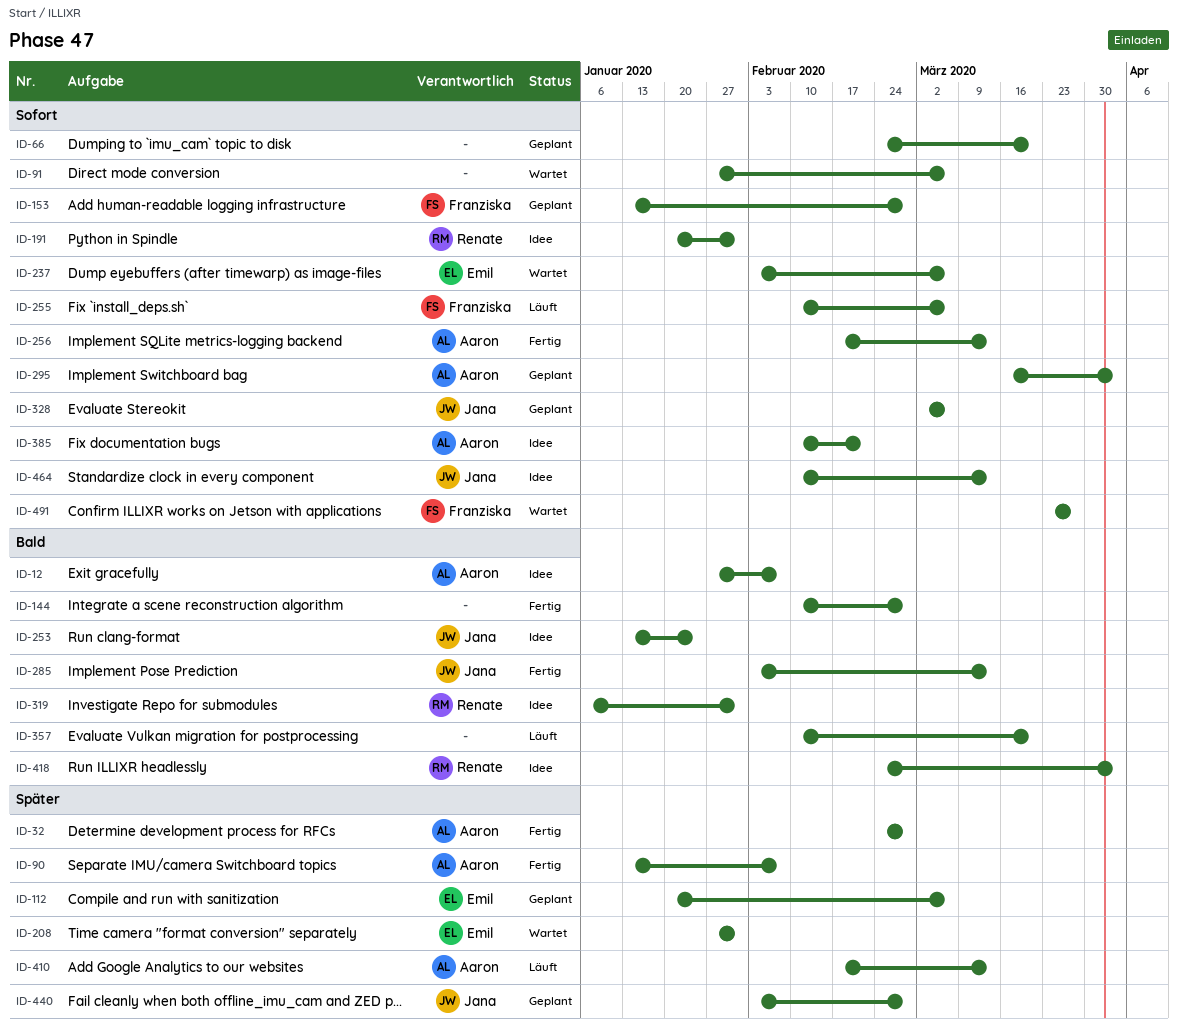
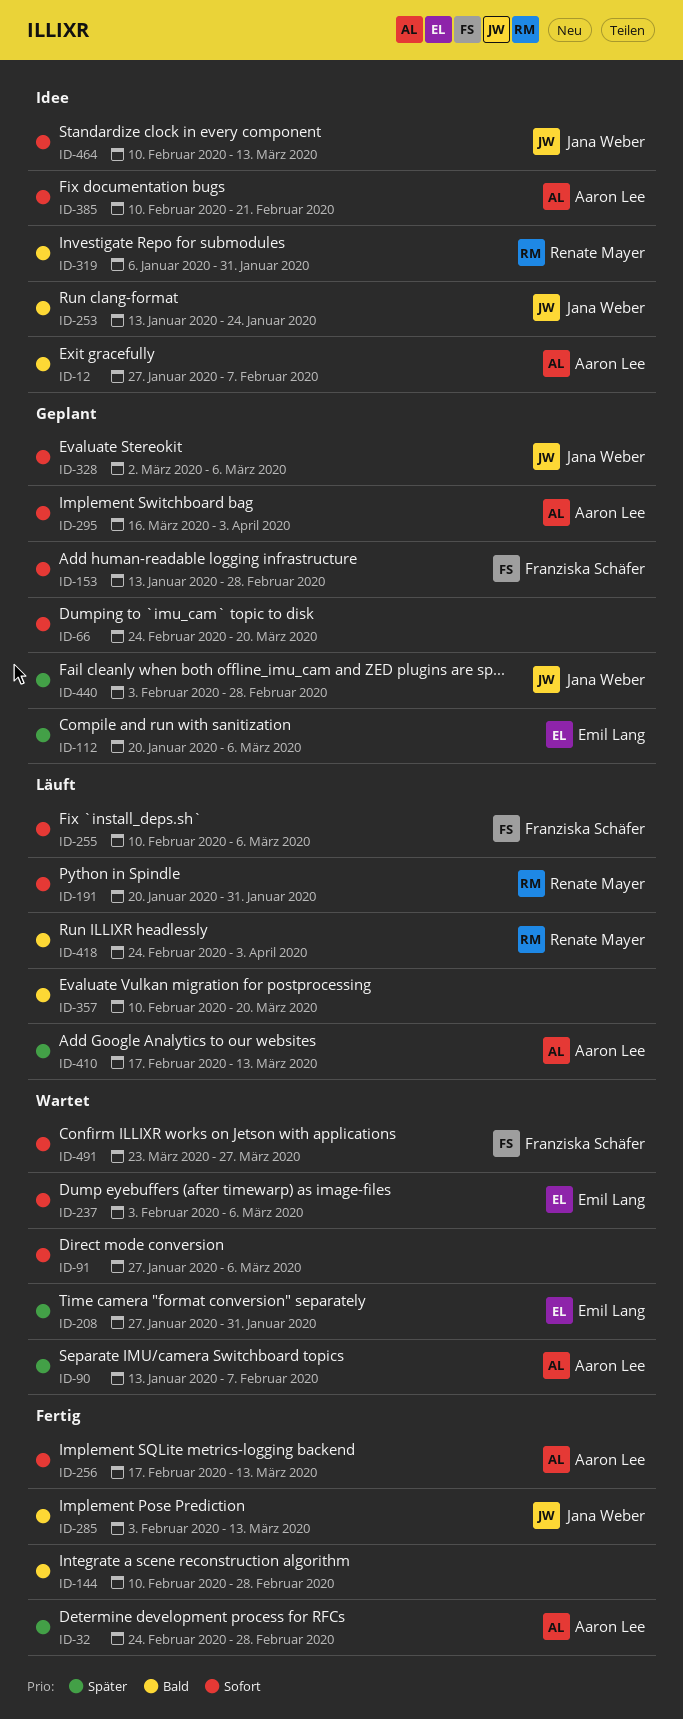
ID-90, status: Fertig -> Wartet
ID-191, status: Idee -> Läuft
ID-418, status: Idee -> Läuft

